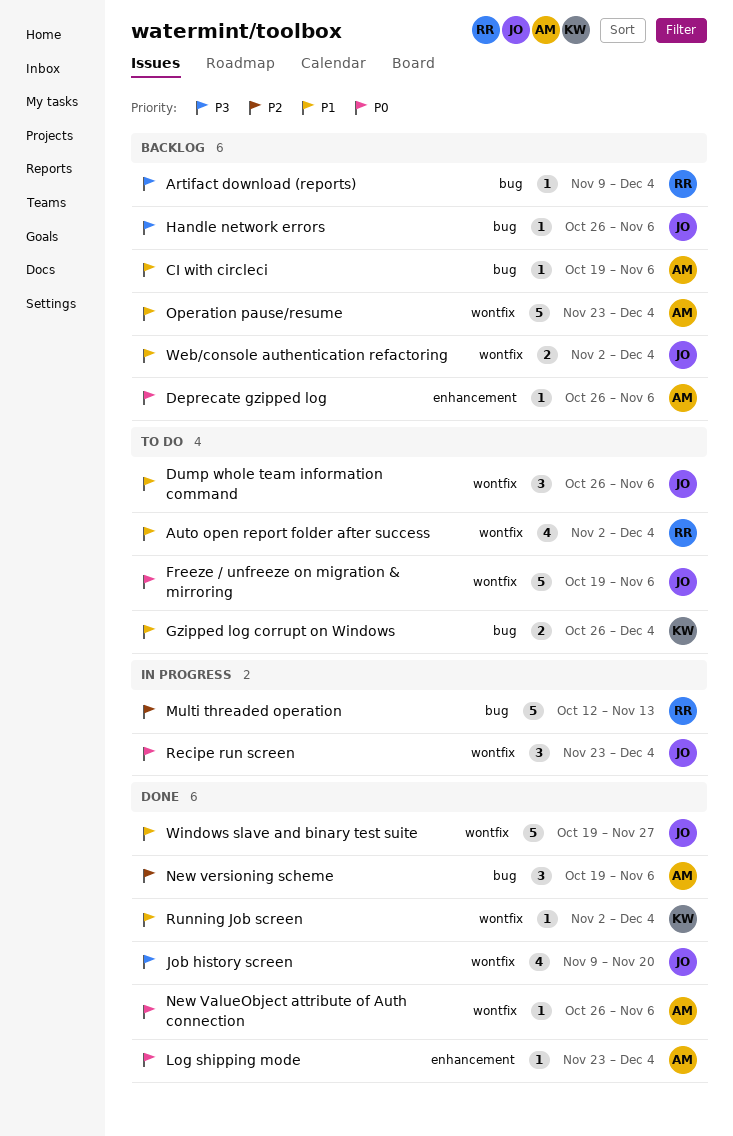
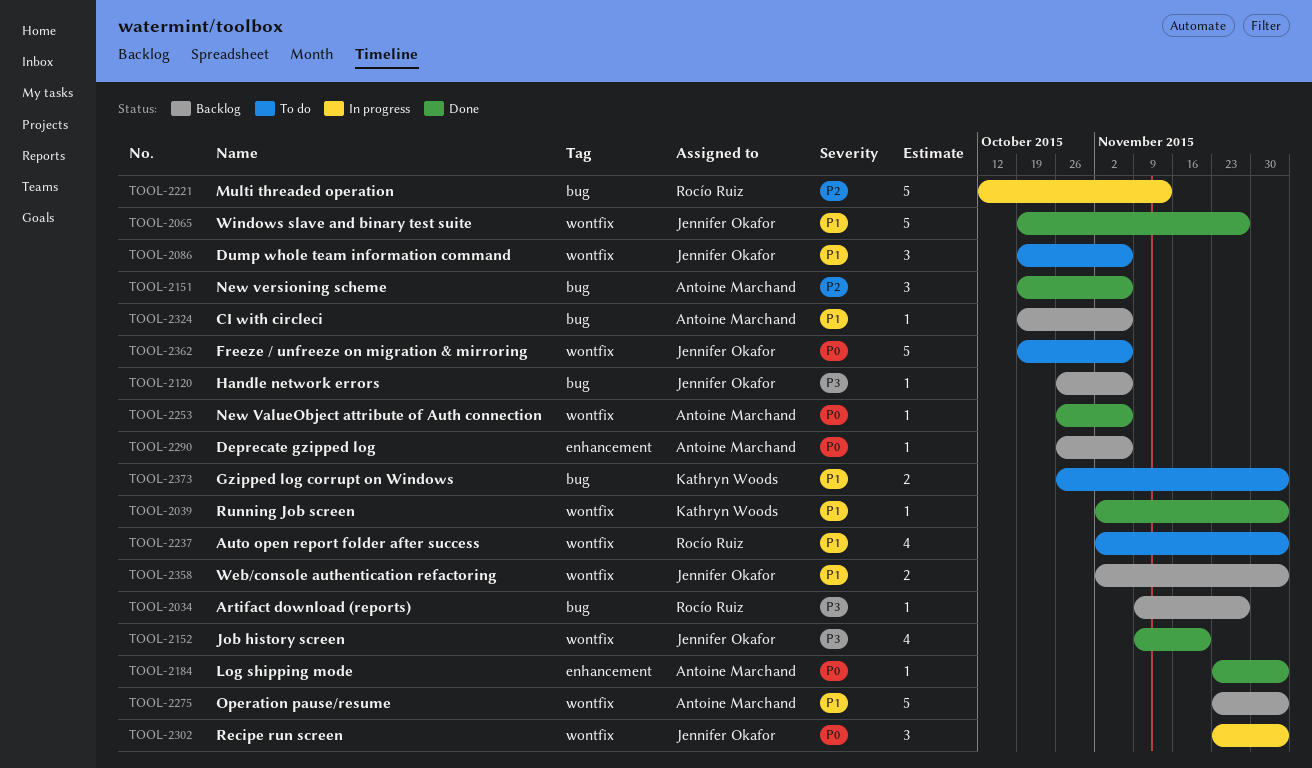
Artifact download (reports), due: Dec 4 -> Nov 27
Dump whole team information command, start: Oct 26 -> Oct 19

